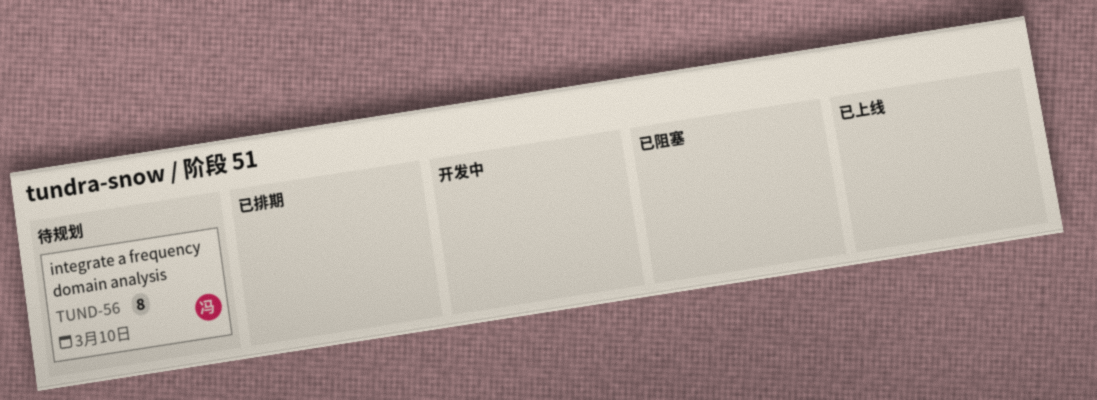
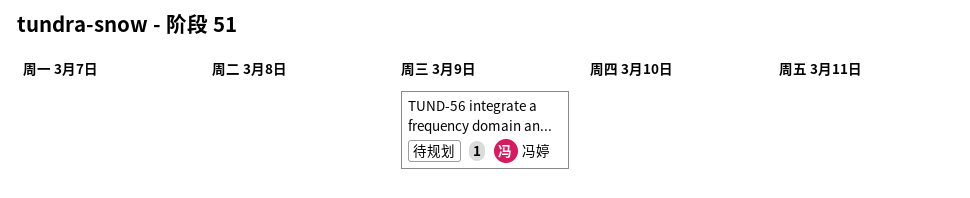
TUND-56, estimate: 8 -> 1
TUND-56, due: Mar 10 -> Mar 9

